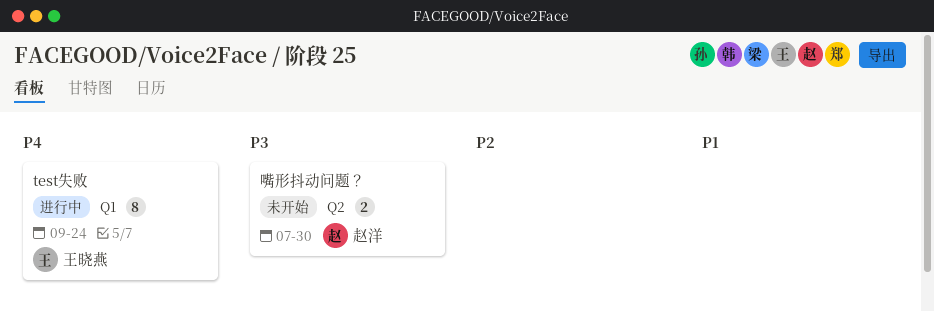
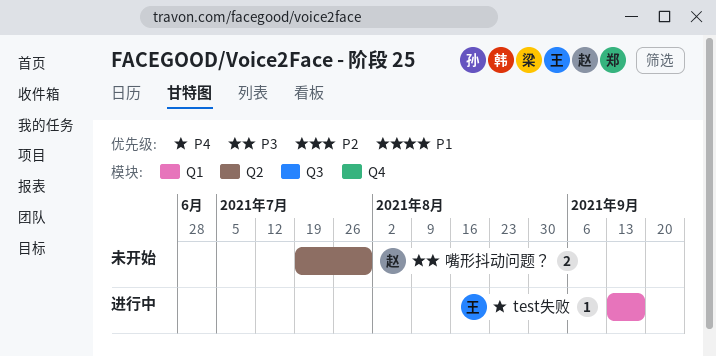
test失败, estimate: 8 -> 1
test失败, due: Sep 24 -> Sep 17

